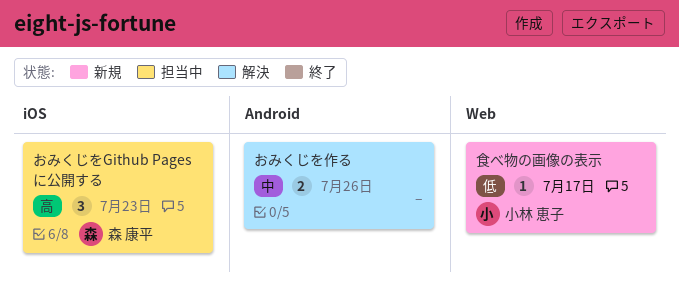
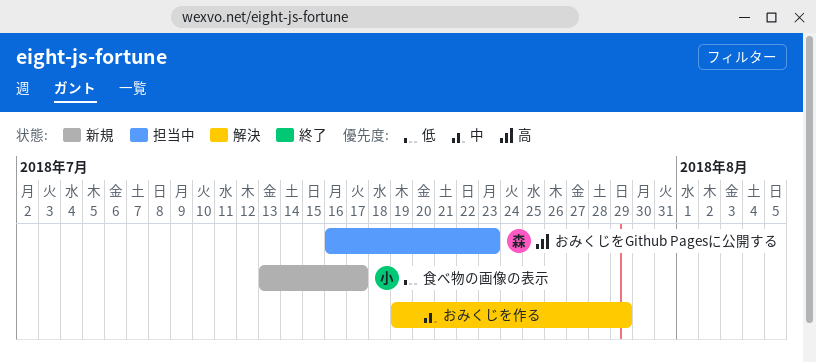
おみくじを作る, due: Jul 26 -> Jul 29

